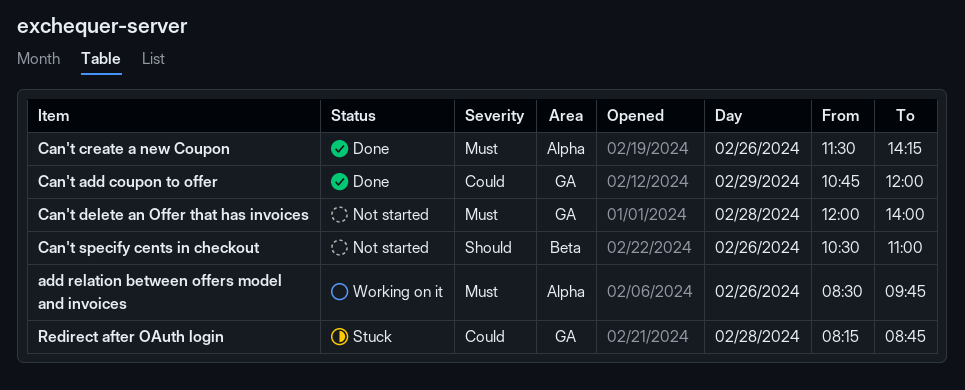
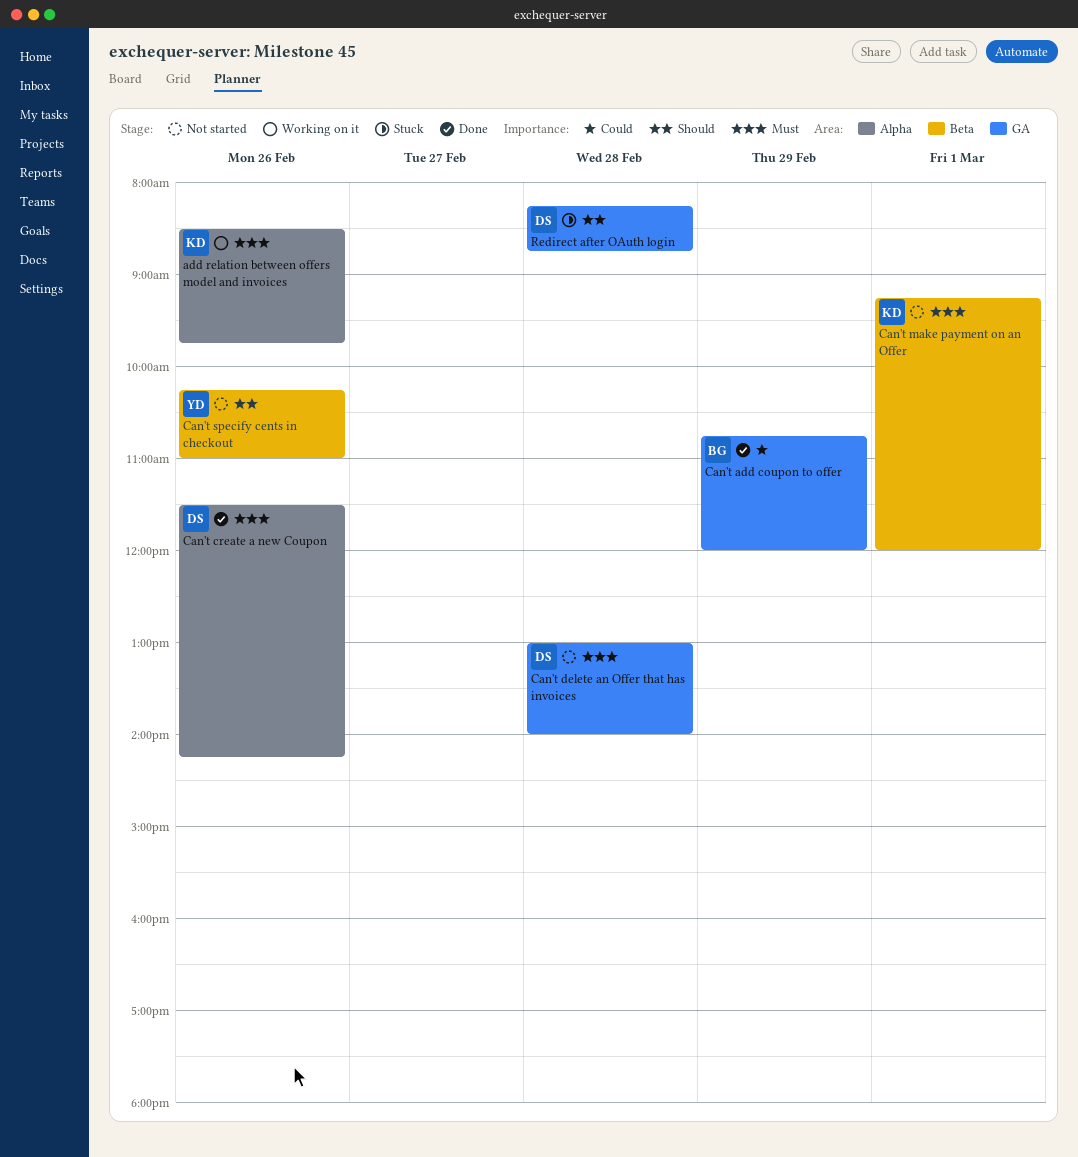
Can't delete an Offer that has invoices, begins: 12:00 -> 13:00
Can't make payment on an Offer: none -> present
Can't specify cents in checkout, begins: 10:30 -> 10:15
Redirect after OAuth login, priority: Could -> Should

